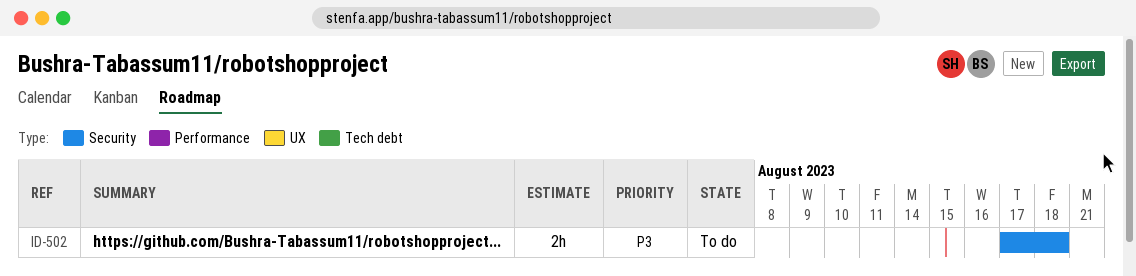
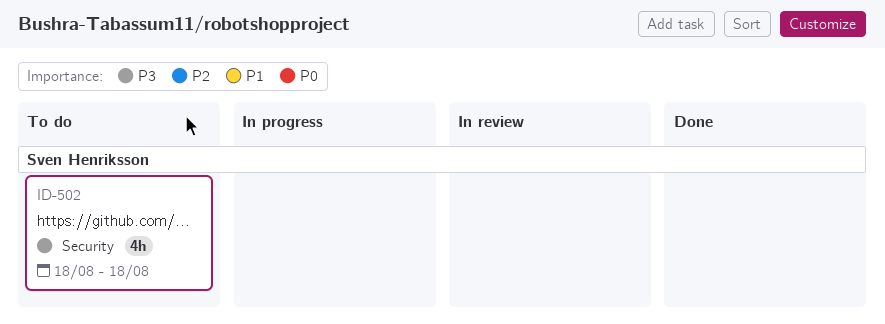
ID-502, estimate: 2h -> 4h
ID-502, start: Aug 17 -> Aug 18

